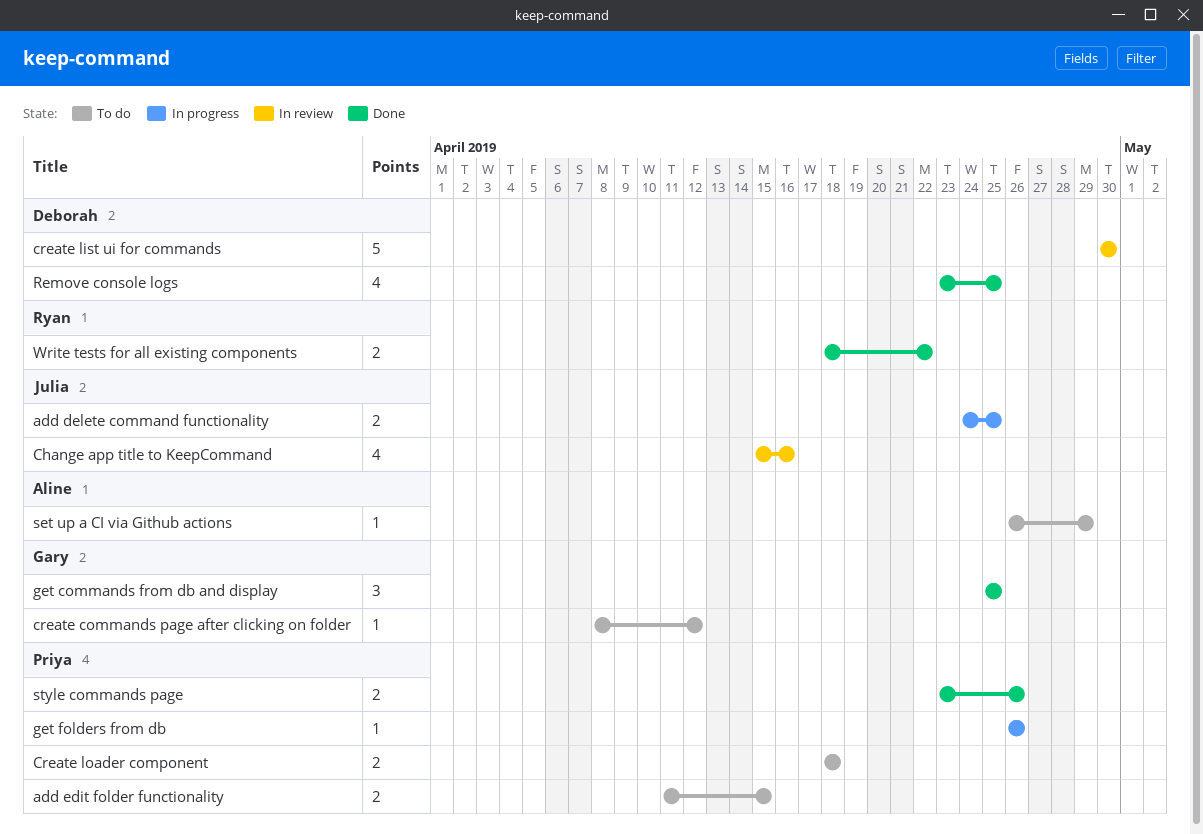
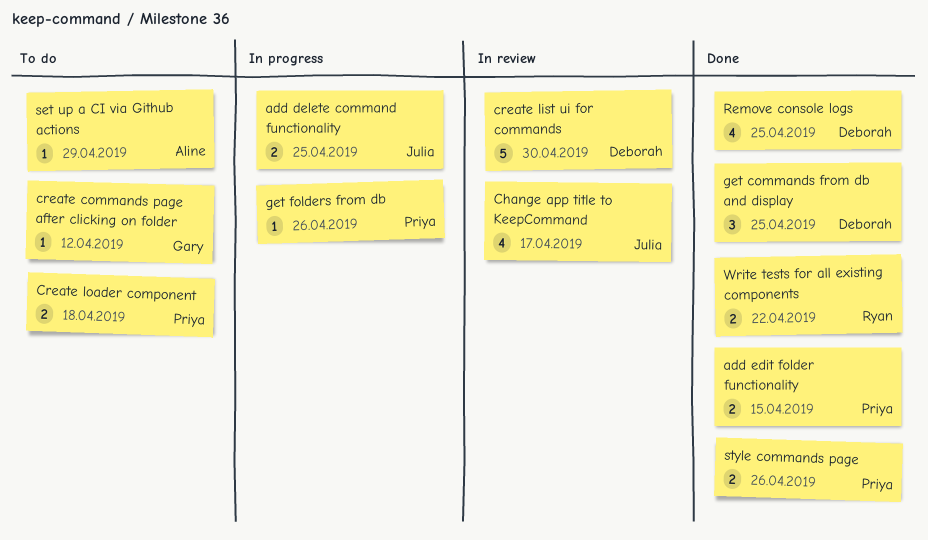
add edit folder functionality, status: To do -> Done
Change app title to KeepCommand, due: Apr 16 -> Apr 17
get commands from db and display, owner: Gary -> Deborah

